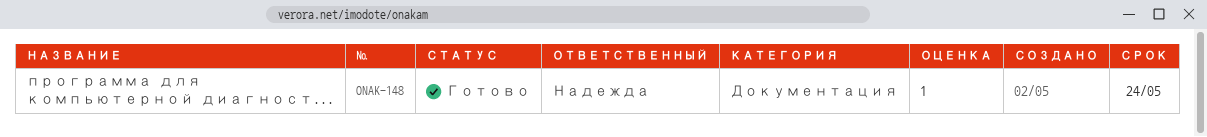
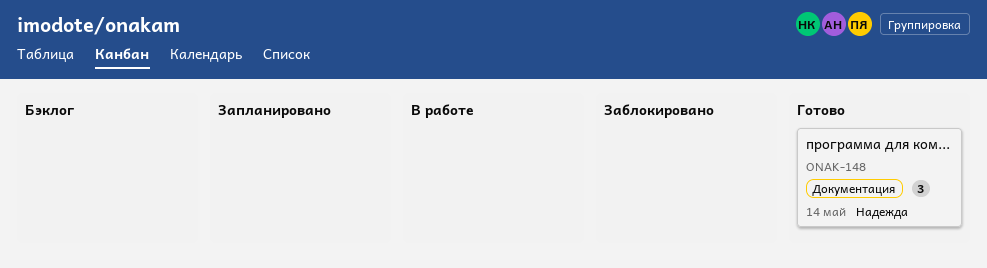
ONAK-148, estimate: 1 -> 3
ONAK-148, due: May 24 -> May 14

